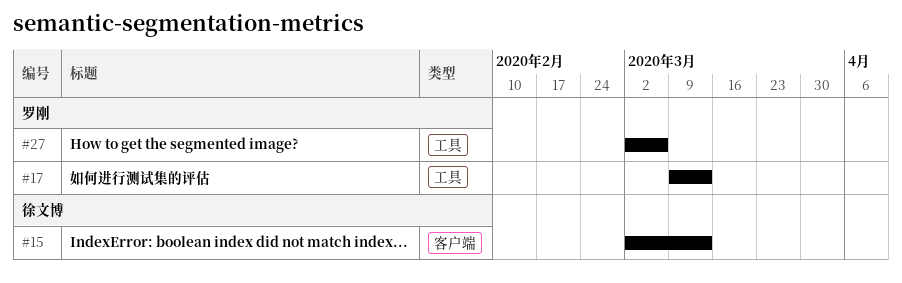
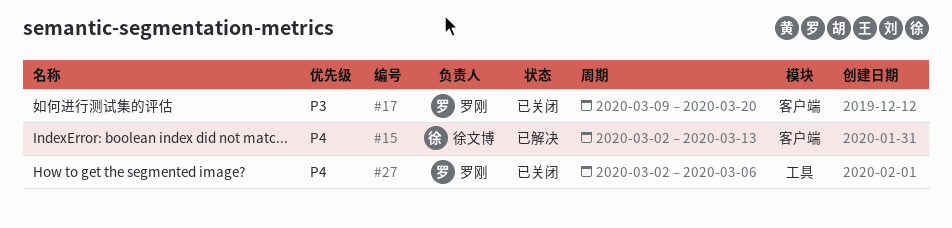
#17, label: 工具 -> 客户端
#17, due: Mar 13 -> Mar 20

